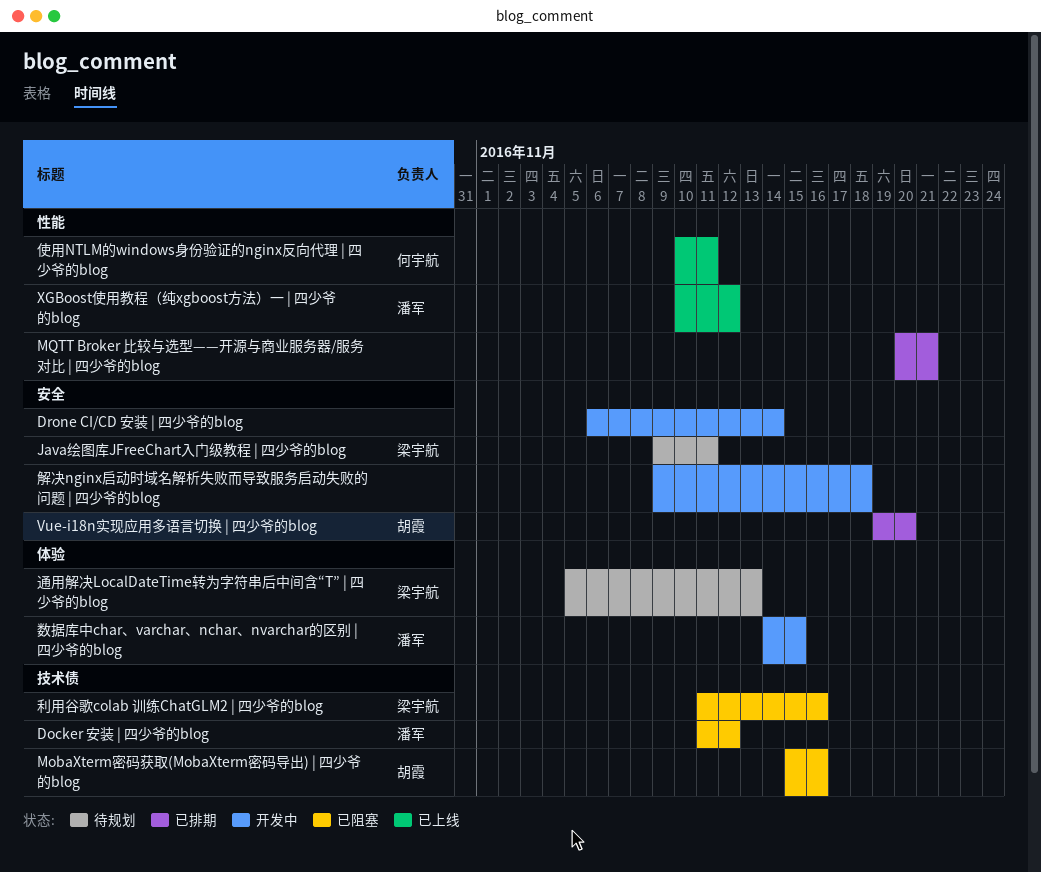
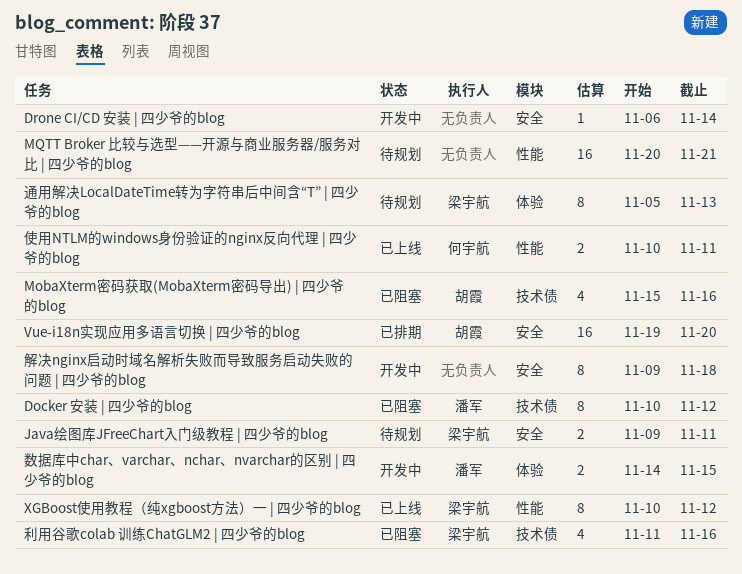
Docker 安装 | 四少爷的blog, start: Nov 11 -> Nov 10
MQTT Broker 比较与选型——开源与商业服务器/服务对比 | 四少爷的blog, status: 已排期 -> 待规划
XGBoost使用教程（纯xgboost方法）一 | 四少爷的blog, owner: 潘军 -> 梁宇航

